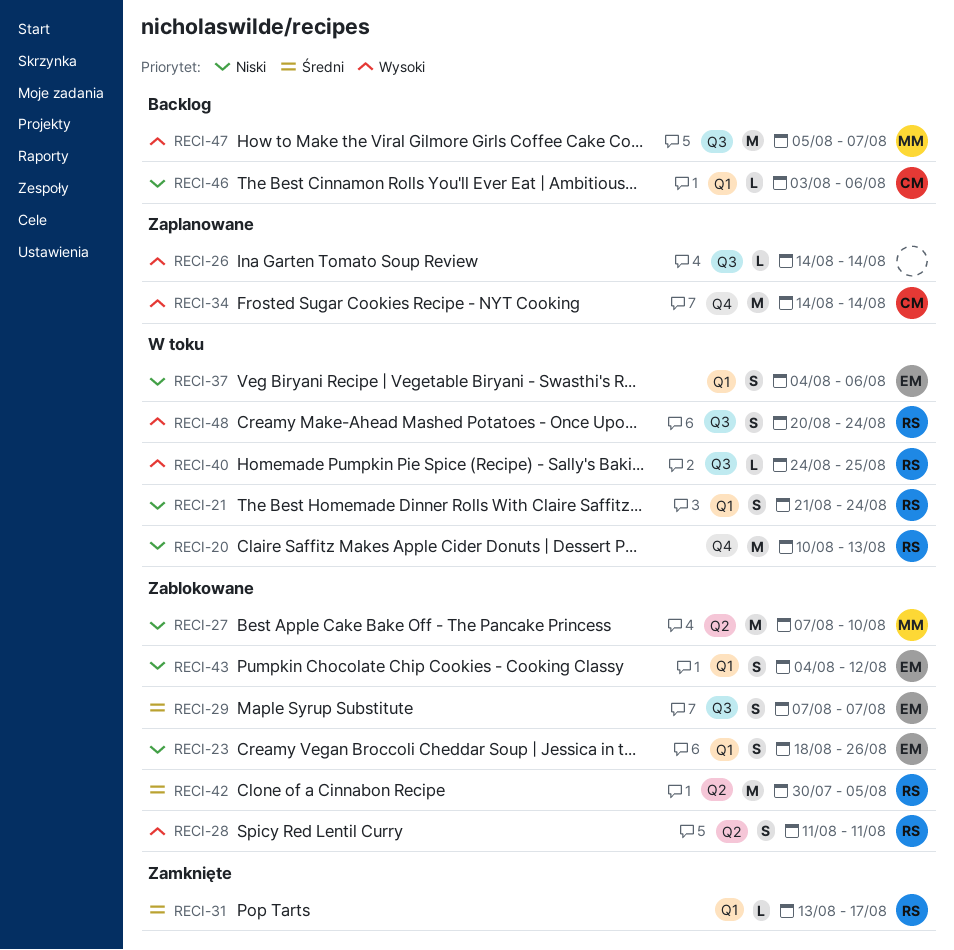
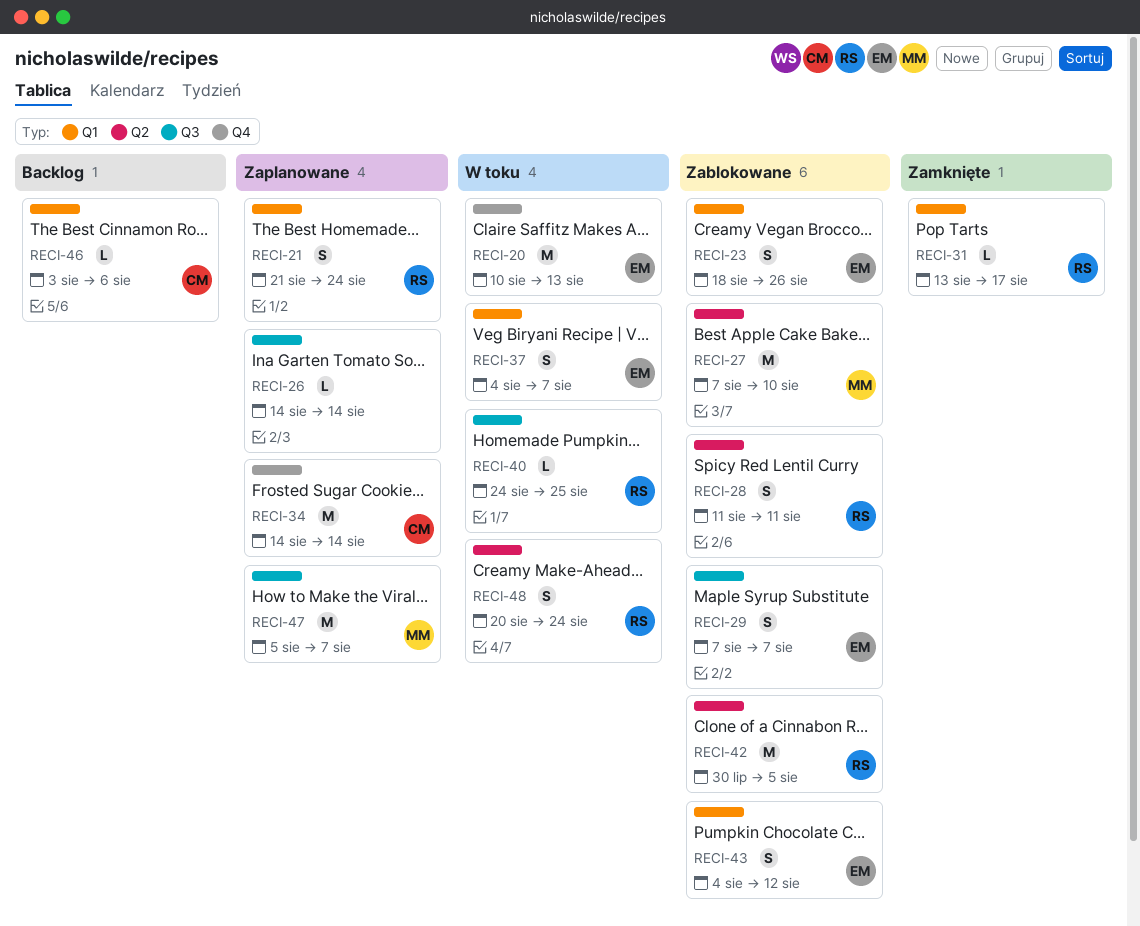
RECI-20, owner: RS -> EM
RECI-21, status: W toku -> Zaplanowane
RECI-37, due: Aug 6 -> Aug 7
RECI-47, status: Backlog -> Zaplanowane
RECI-48, label: Q3 -> Q2

